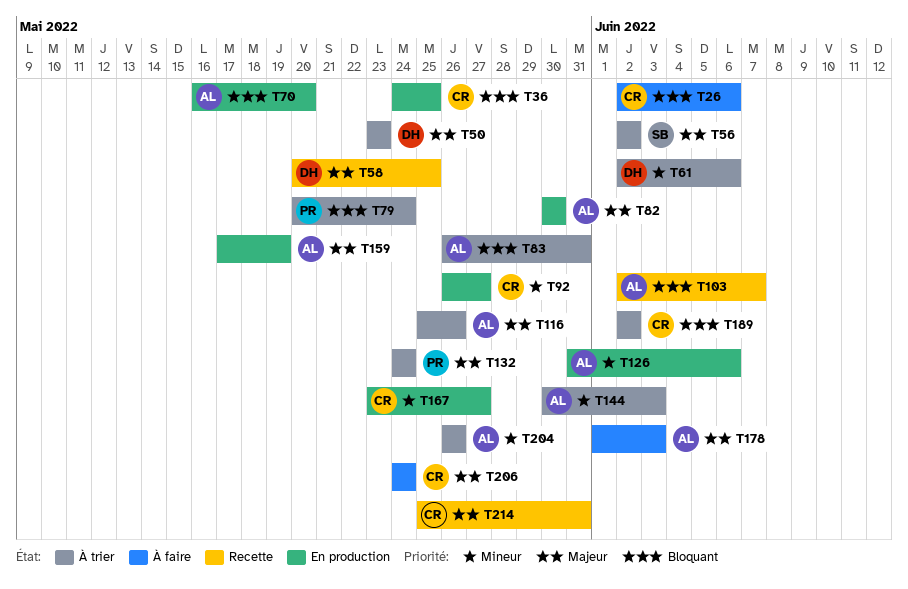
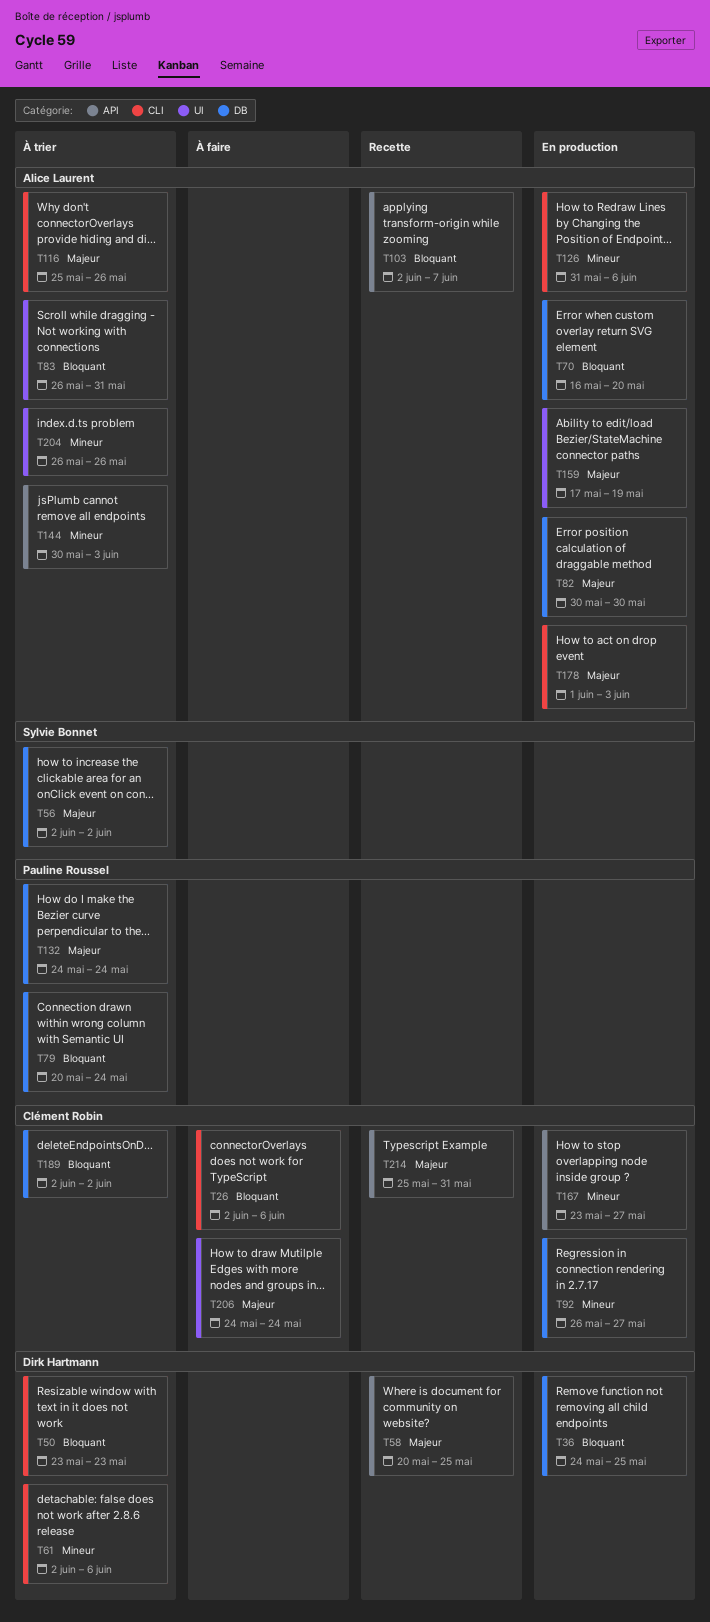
T36, owner: Clément Robin -> Dirk Hartmann
T50, priority: Majeur -> Bloquant
T178, status: À faire -> En production

